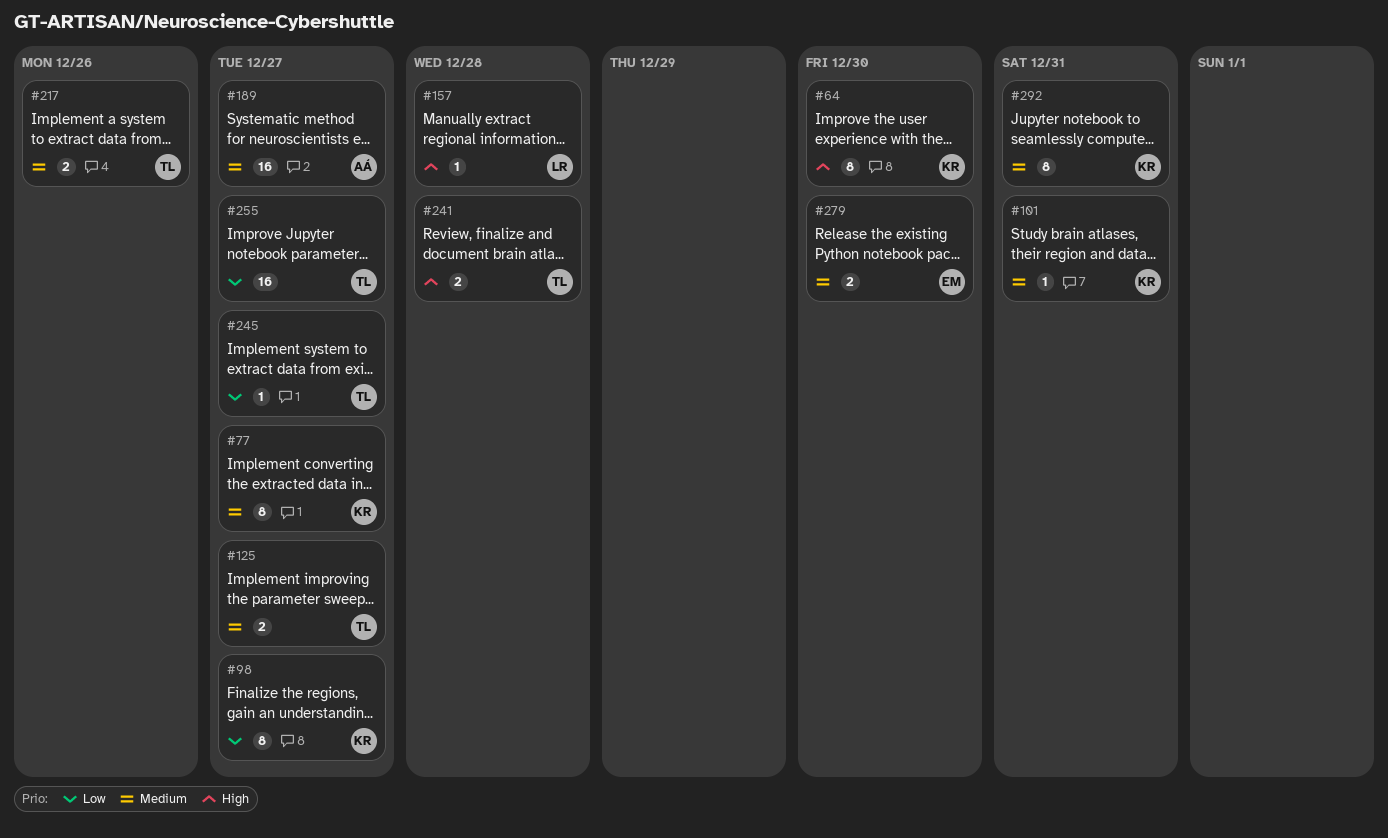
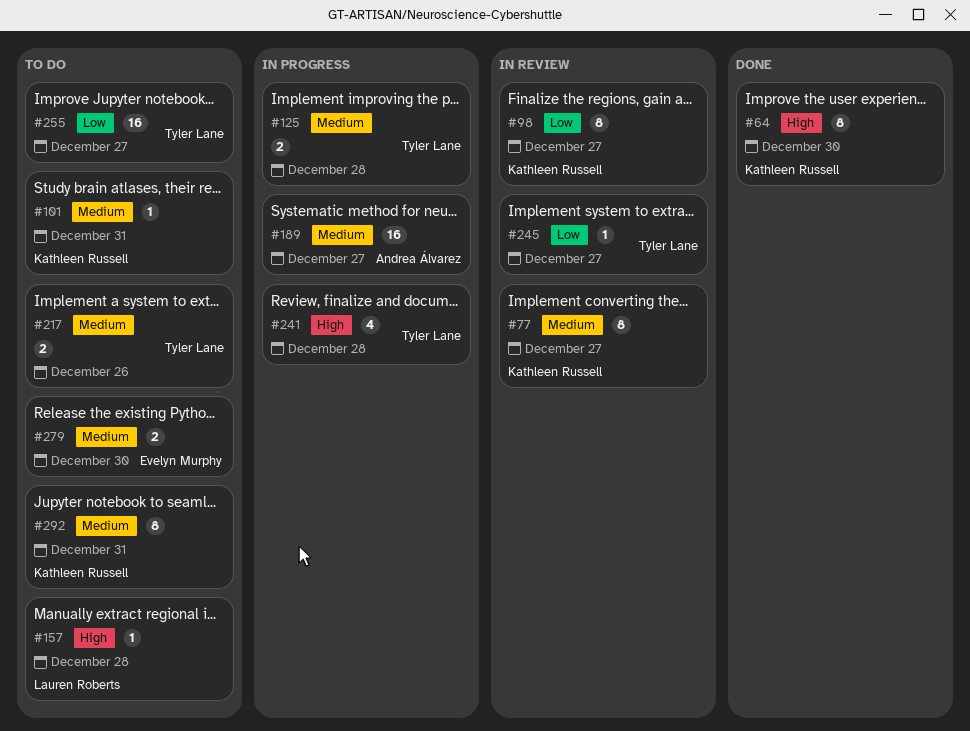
#125, due: Dec 27 -> Dec 28
#241, estimate: 2 -> 4

